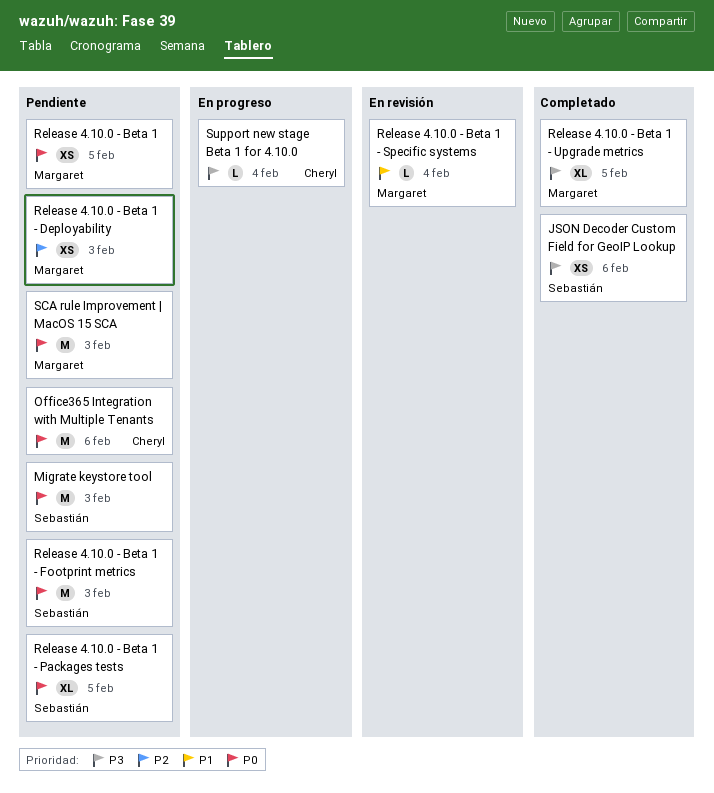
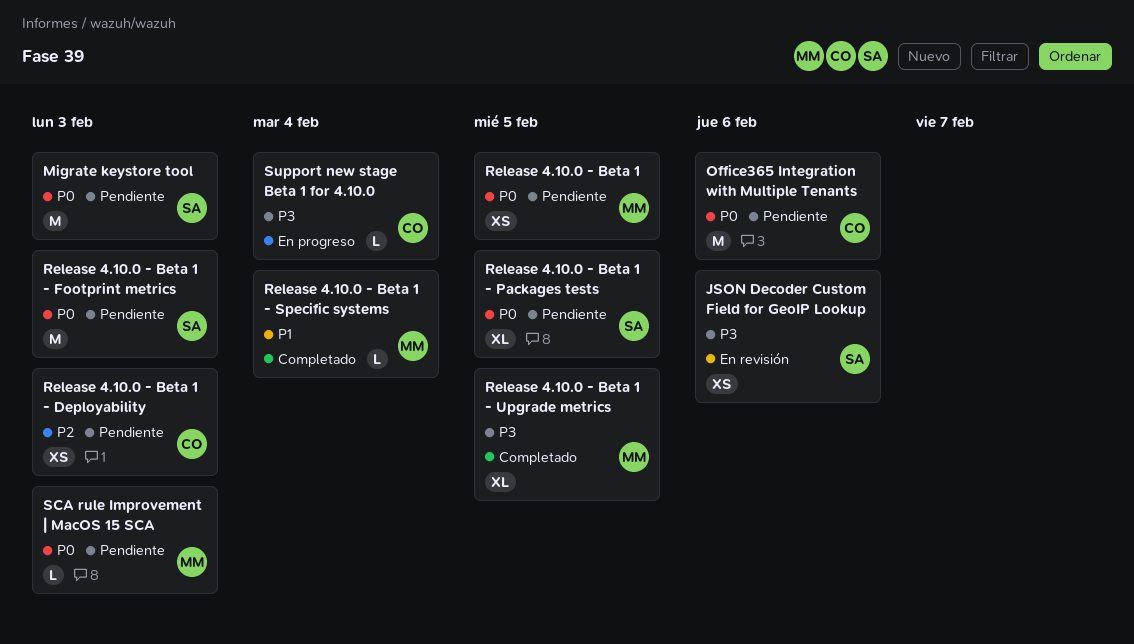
JSON Decoder Custom Field for GeoIP Lookup, status: Completado -> En revisión
Release 4.10.0 - Beta 1 - Deployability, owner: Margaret -> Cheryl
Release 4.10.0 - Beta 1 - Specific systems, status: En revisión -> Completado
SCA rule Improvement | MacOS 15 SCA, estimate: M -> L

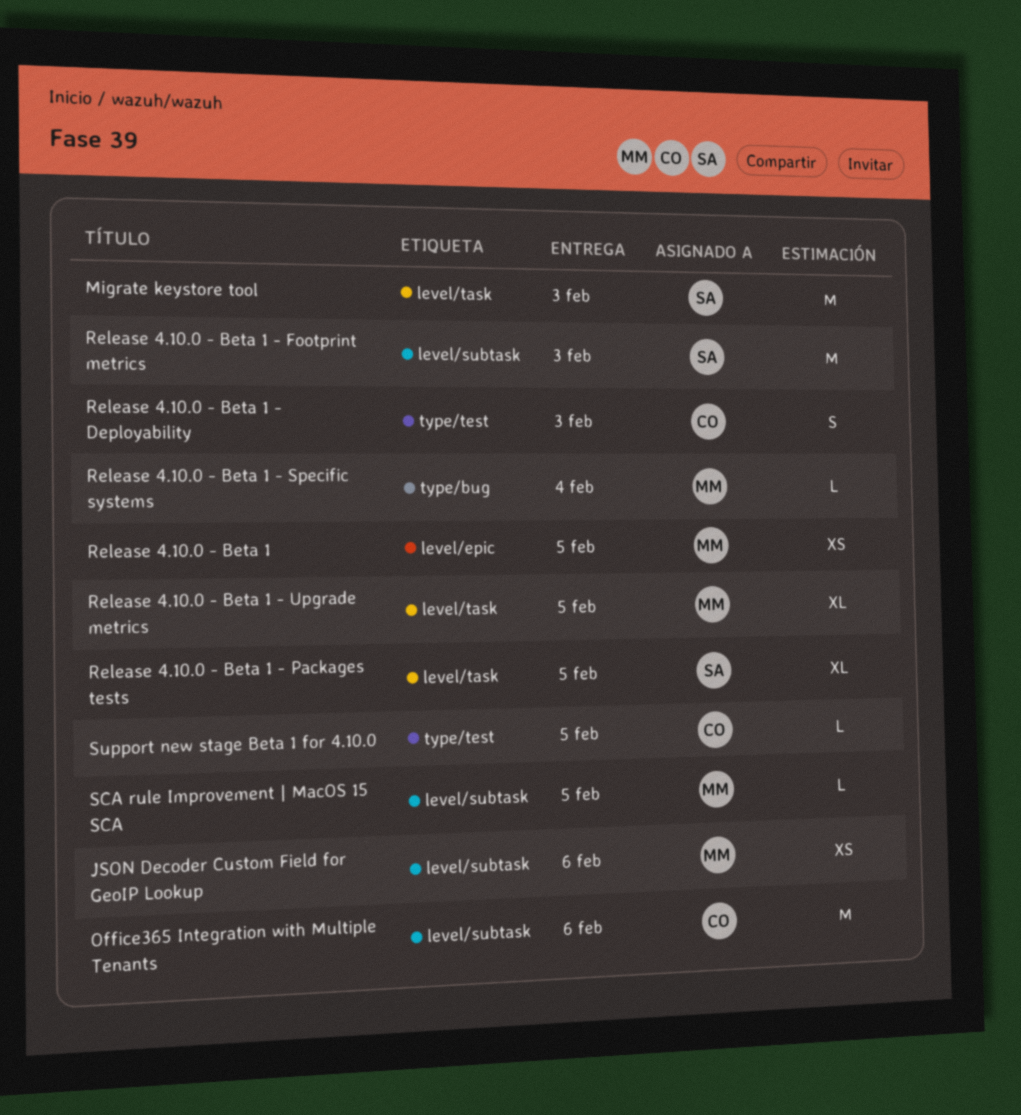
JSON Decoder Custom Field for GeoIP Lookup, owner: SA -> MM
Release 4.10.0 - Beta 1 - Deployability, estimate: XS -> S
SCA rule Improvement | MacOS 15 SCA, due: Feb 3 -> Feb 5
Support new stage Beta 1 for 4.10.0, due: Feb 4 -> Feb 5

